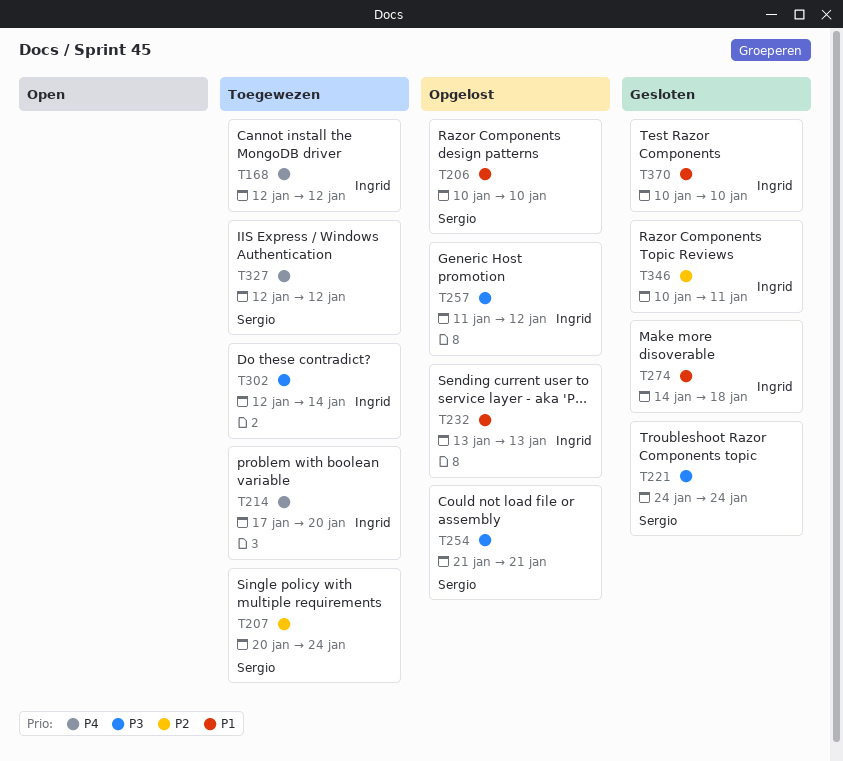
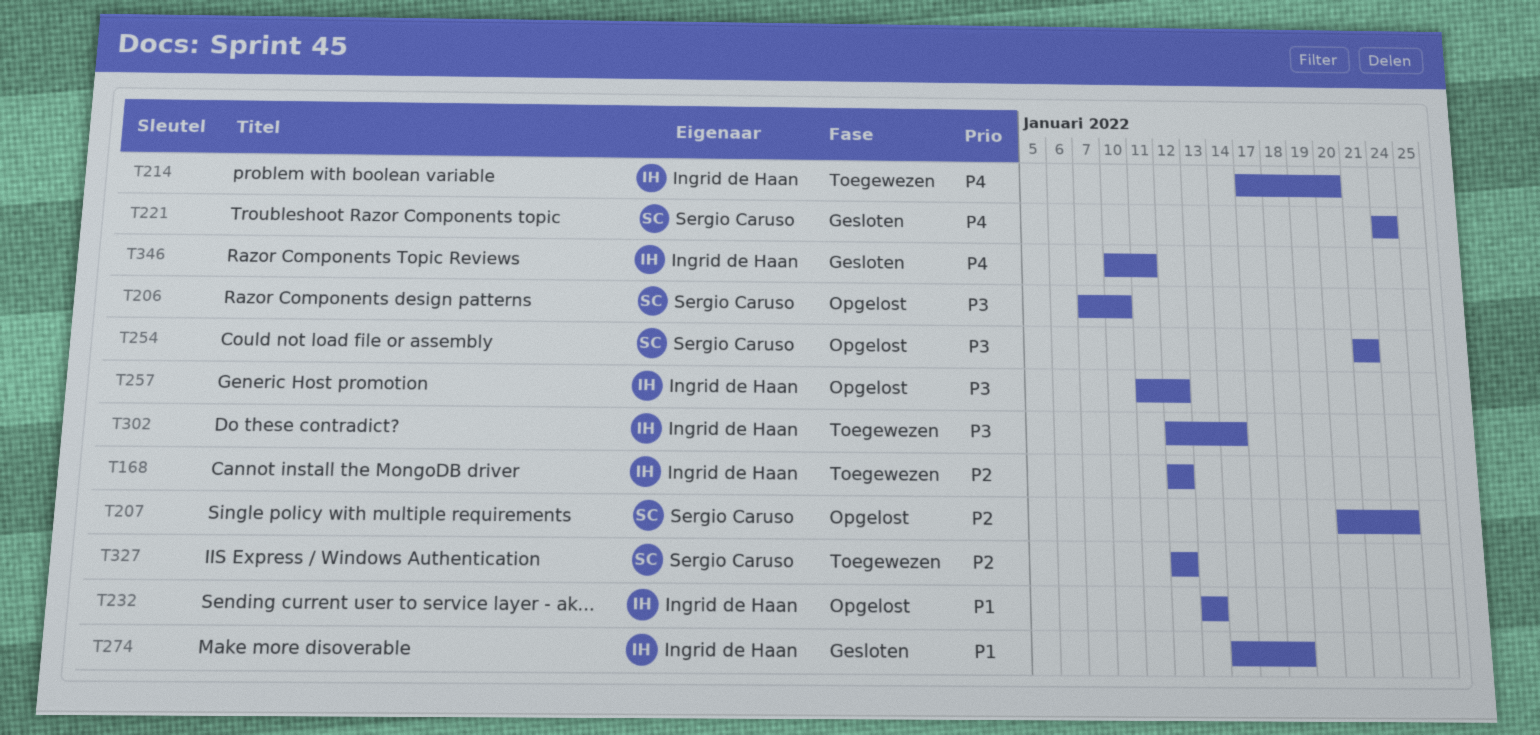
T168, priority: P4 -> P2
T206, priority: P1 -> P3
T206, start: Jan 10 -> Jan 7
T207, status: Toegewezen -> Opgelost
T221, priority: P3 -> P4
T327, priority: P4 -> P2
T346, priority: P2 -> P4
T370: present -> none

